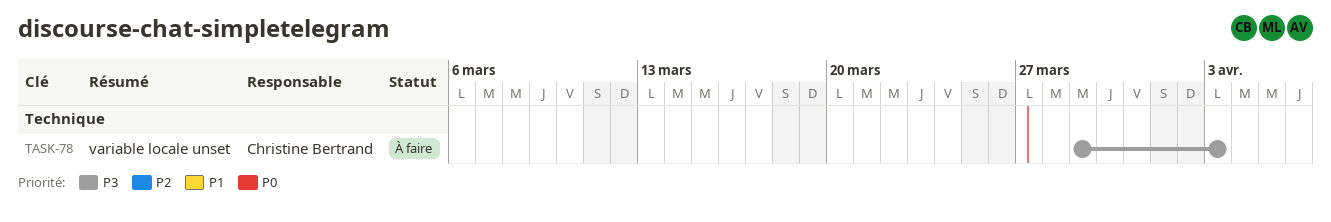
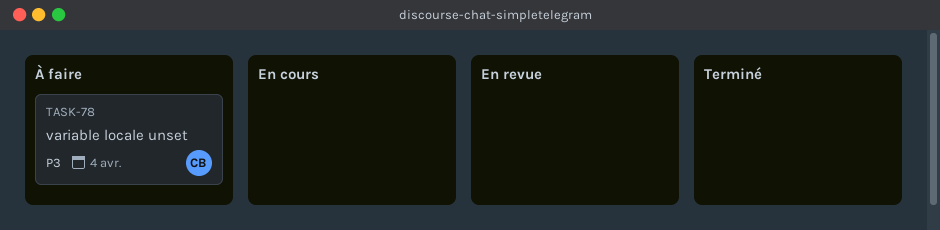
TASK-78, due: Apr 3 -> Apr 4

